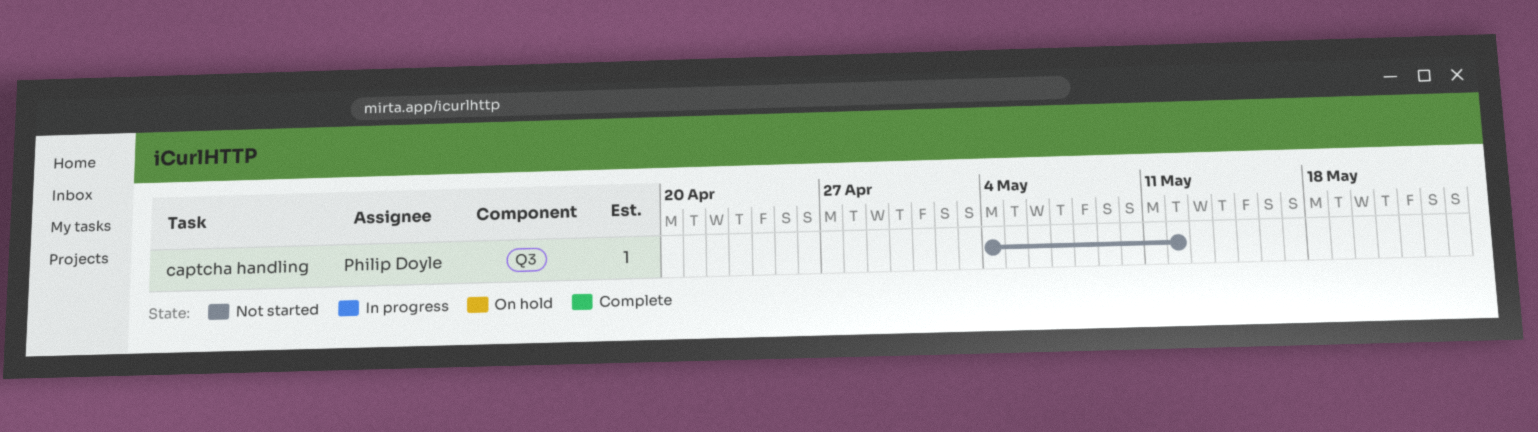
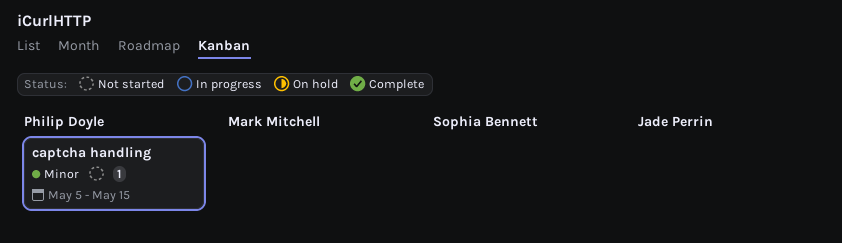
captcha handling, start: May 4 -> May 5
captcha handling, due: May 12 -> May 15

